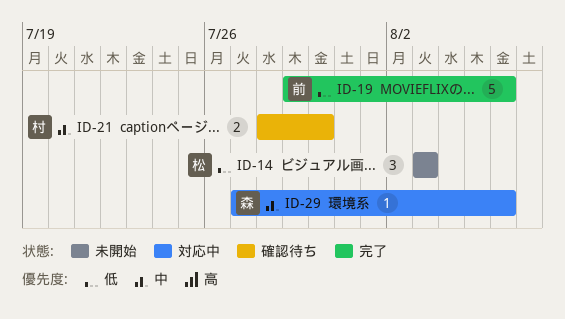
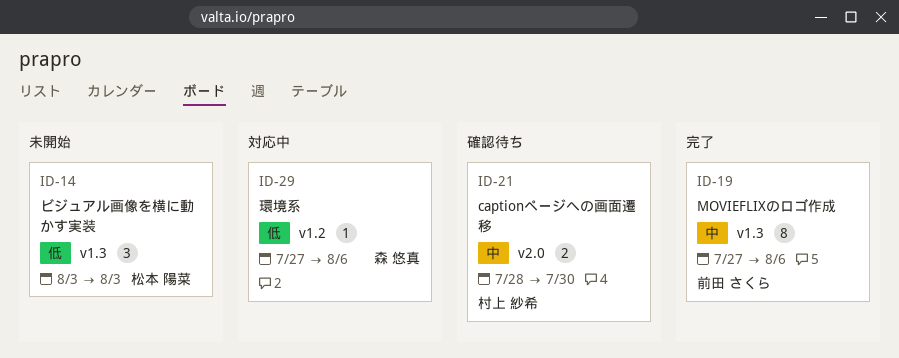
ID-19, priority: 低 -> 中
ID-19, estimate: 5 -> 8
ID-19, start: Jul 29 -> Jul 27
ID-29, priority: 中 -> 低

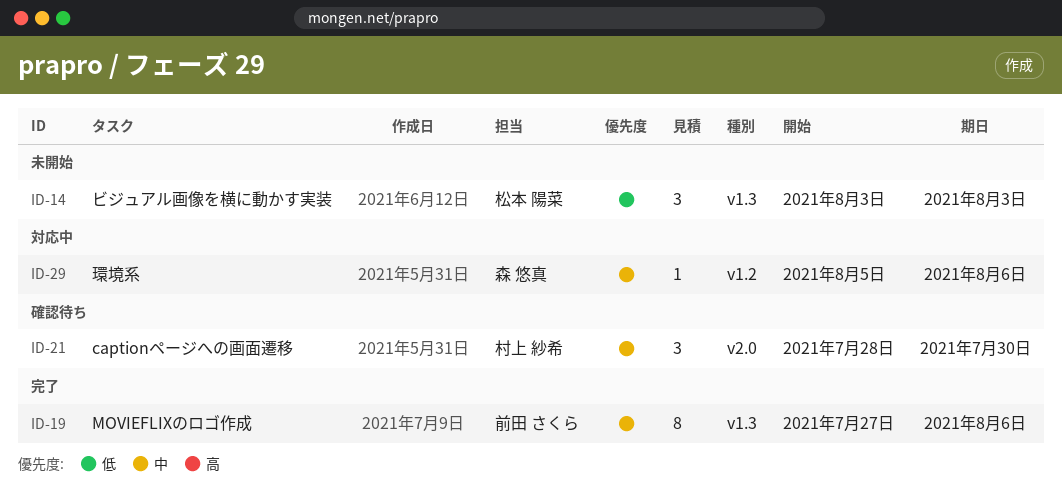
ID-21, estimate: 2 -> 3
ID-29, priority: 低 -> 中
ID-29, start: Jul 27 -> Aug 5

